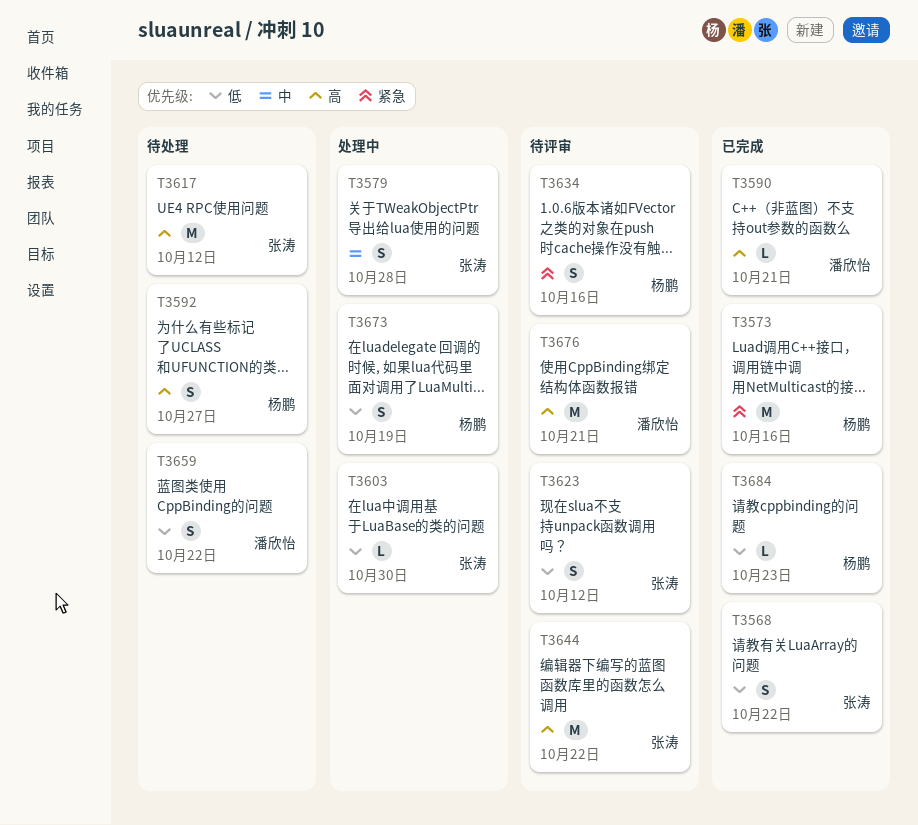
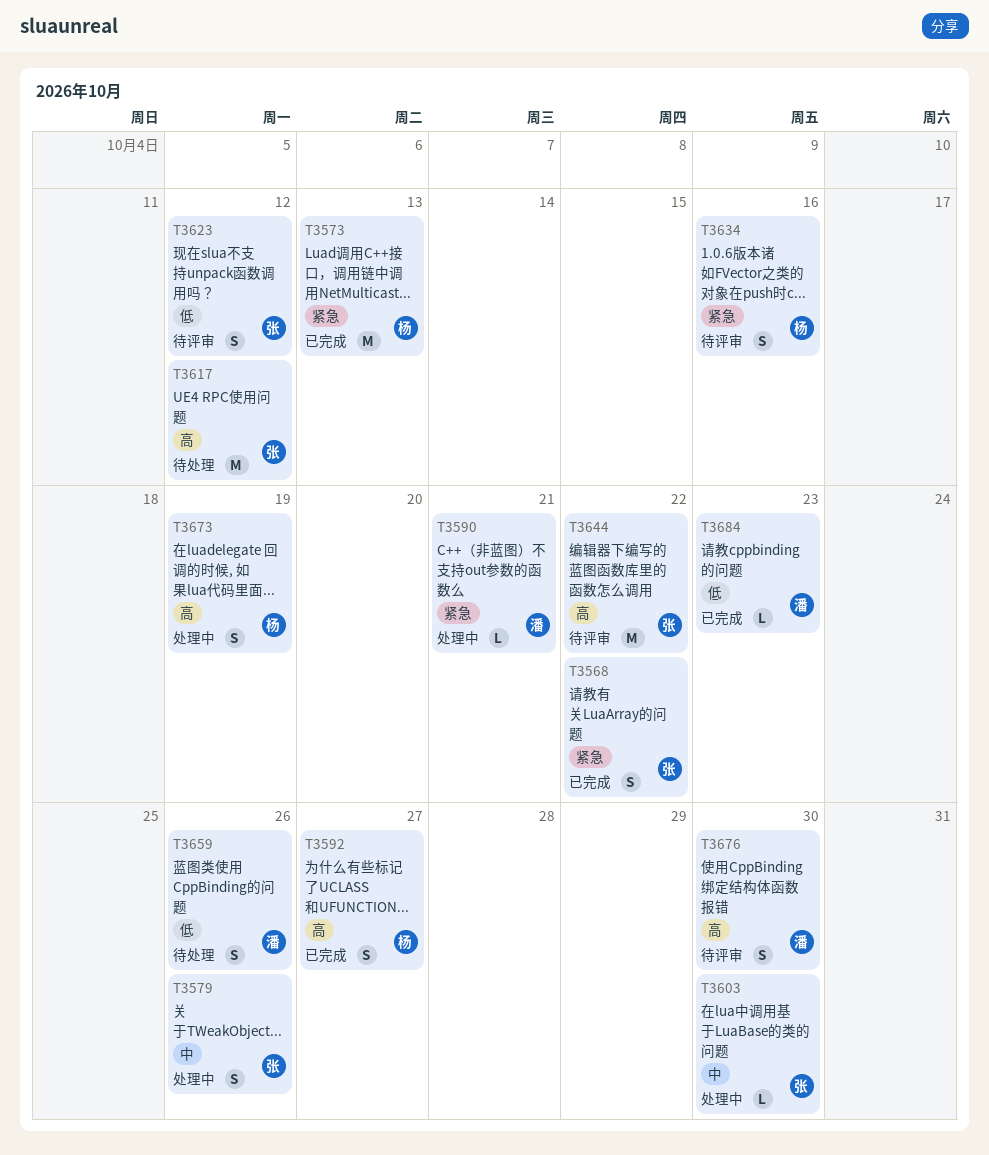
T3568, priority: 低 -> 紧急
T3573, due: Oct 16 -> Oct 13
T3579, due: Oct 28 -> Oct 26
T3590, status: 已完成 -> 处理中
T3590, priority: 高 -> 紧急
T3592, status: 待处理 -> 已完成
T3603, priority: 低 -> 中
T3659, due: Oct 22 -> Oct 26
T3673, priority: 低 -> 高
T3676, estimate: M -> S
T3676, due: Oct 21 -> Oct 30
T3684, owner: 杨鹏 -> 潘欣怡

